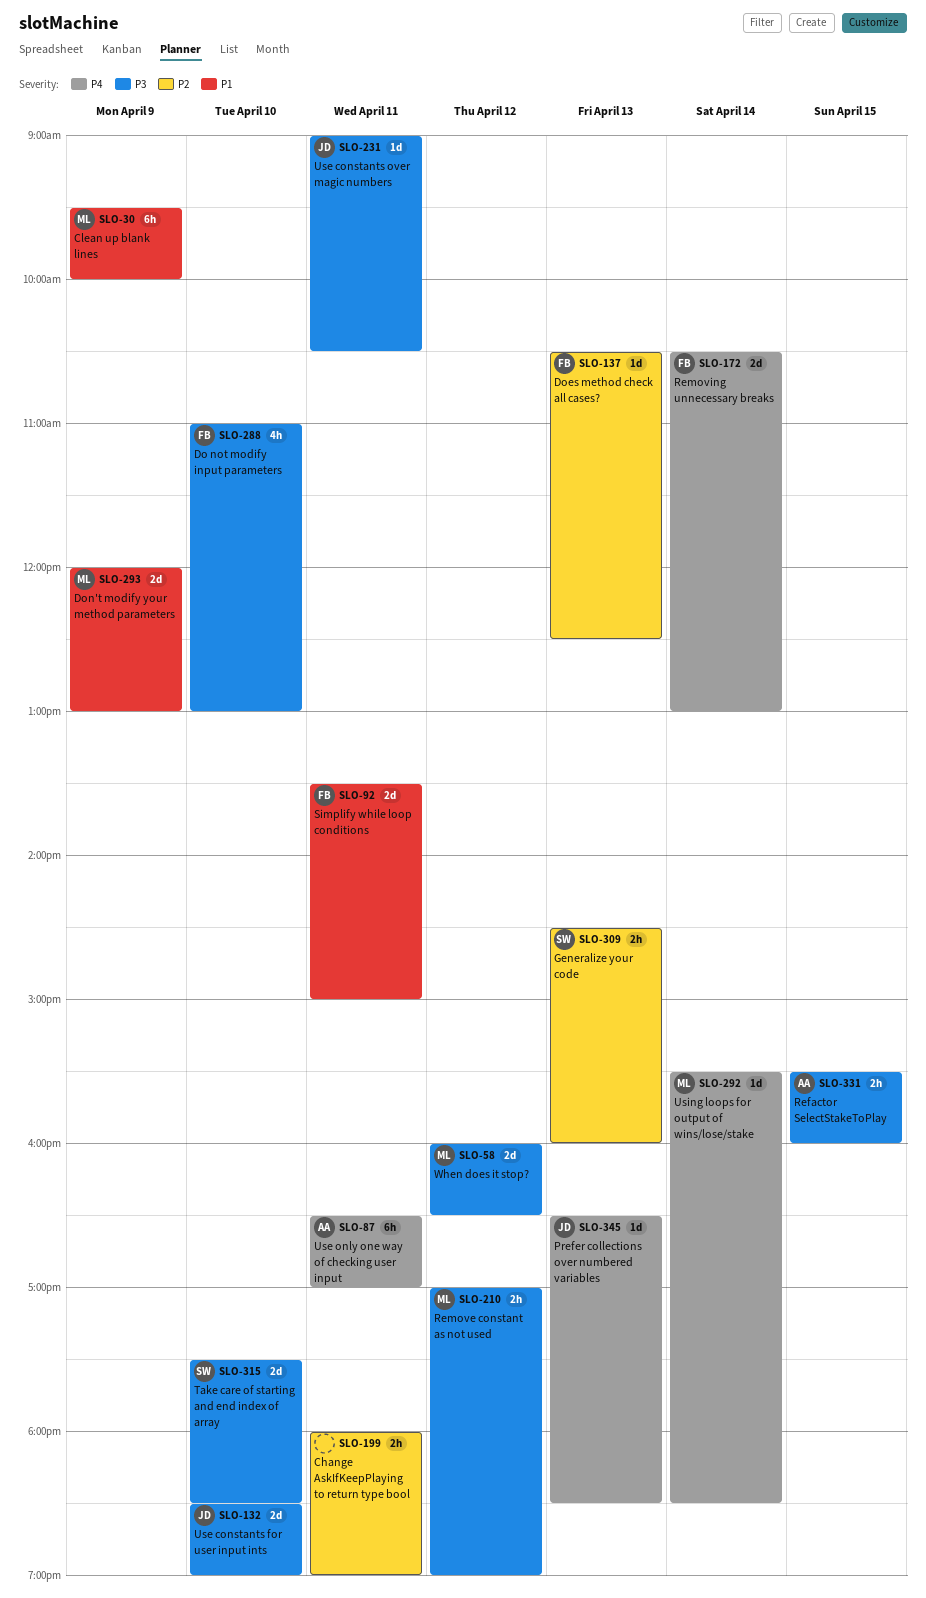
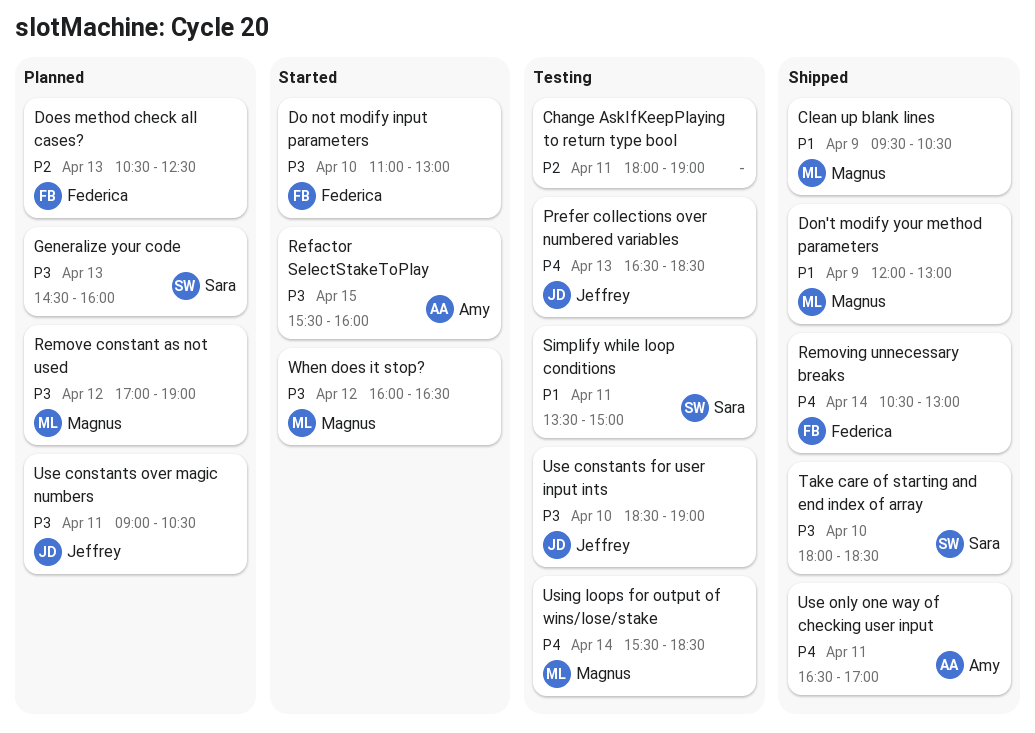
Clean up blank lines, ends: 10:00 -> 10:30
Generalize your code, priority: P2 -> P3
Simplify while loop conditions, owner: Federica -> Sara
Take care of starting and end index of array, begins: 17:30 -> 18:00

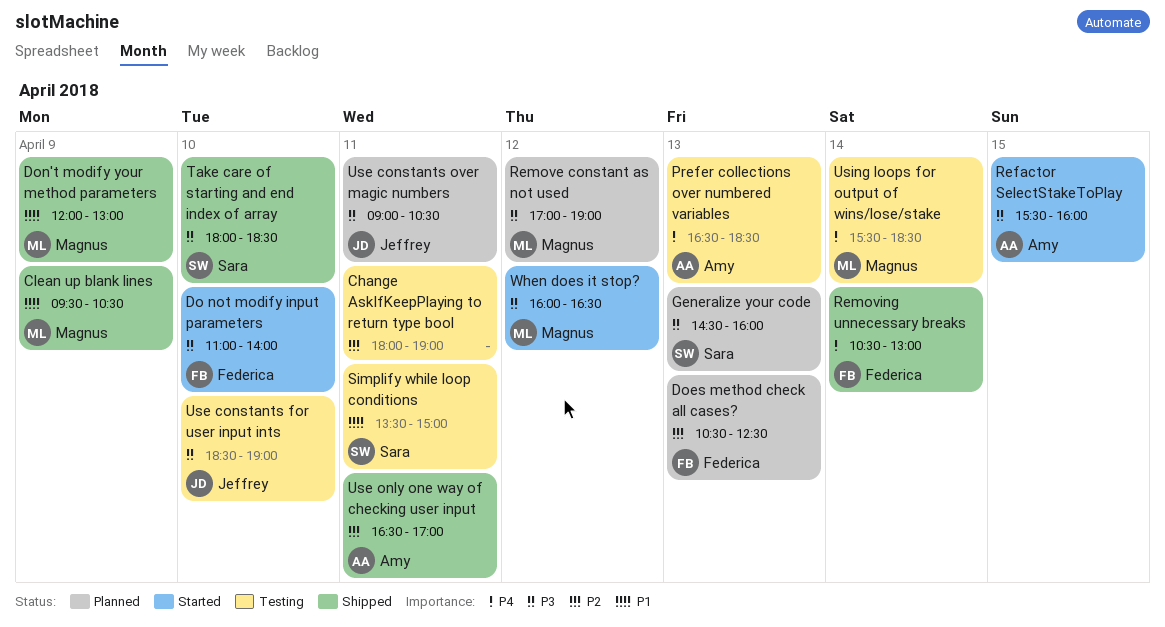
Do not modify input parameters, ends: 13:00 -> 14:00
Prefer collections over numbered variables, owner: Jeffrey -> Amy
Use only one way of checking user input, priority: P4 -> P2

